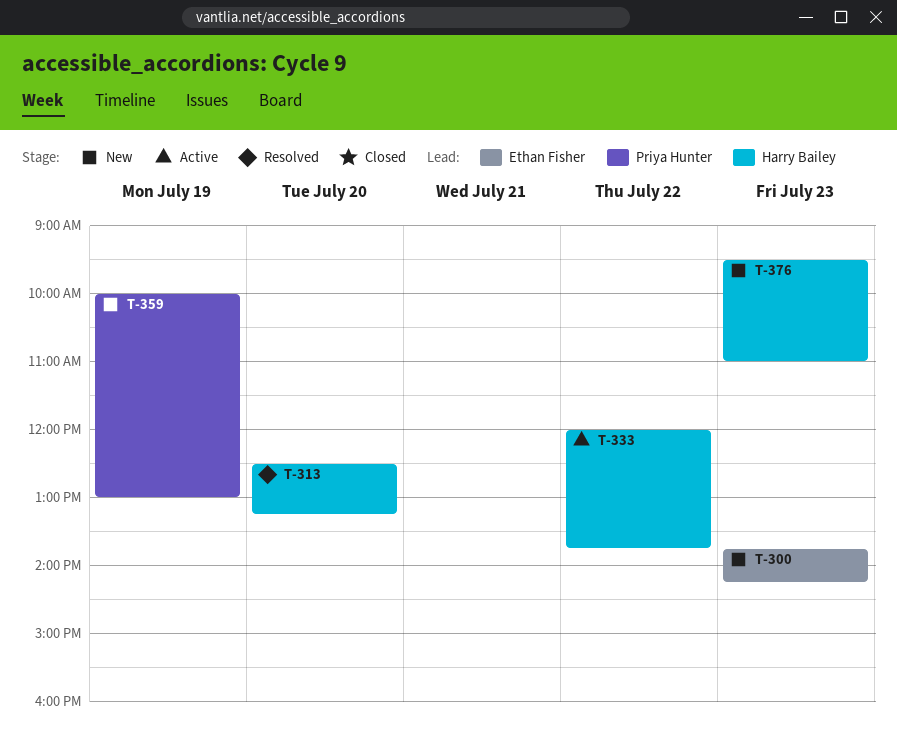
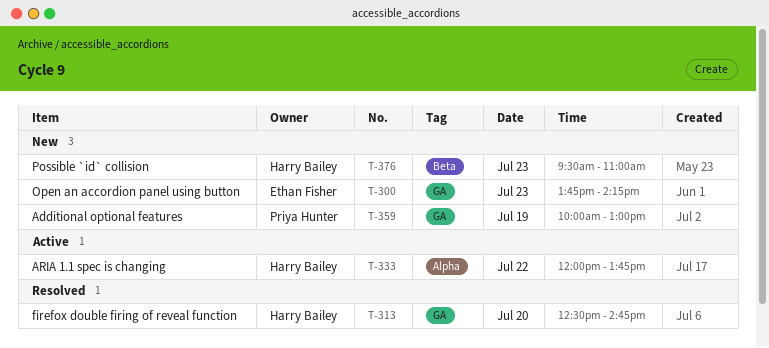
T-313, ends: 13:15 -> 14:45

